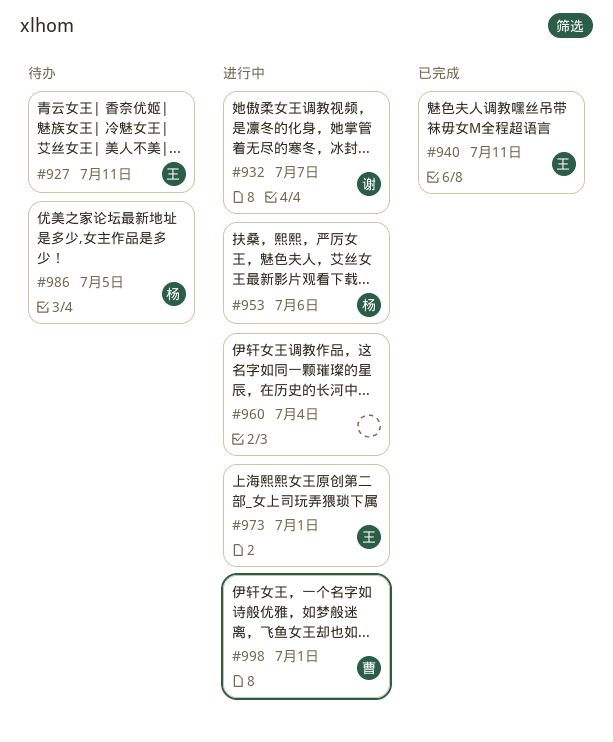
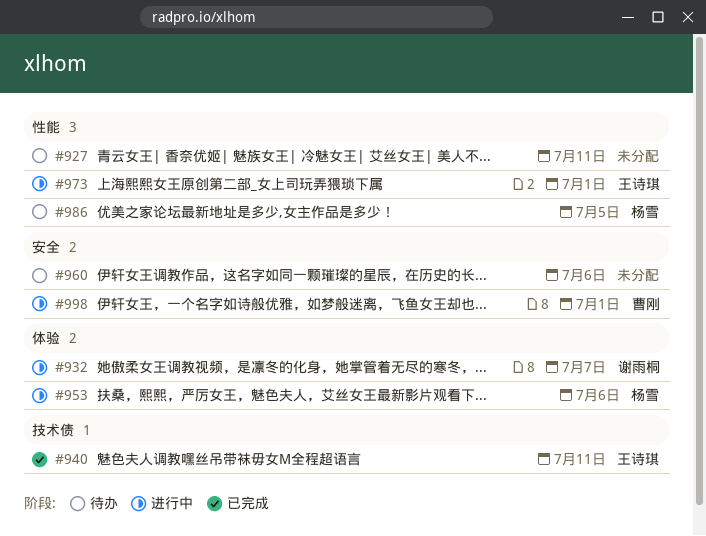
#927, owner: 王诗琪 -> none
#960, status: 进行中 -> 待办
#960, due: Jul 4 -> Jul 6

